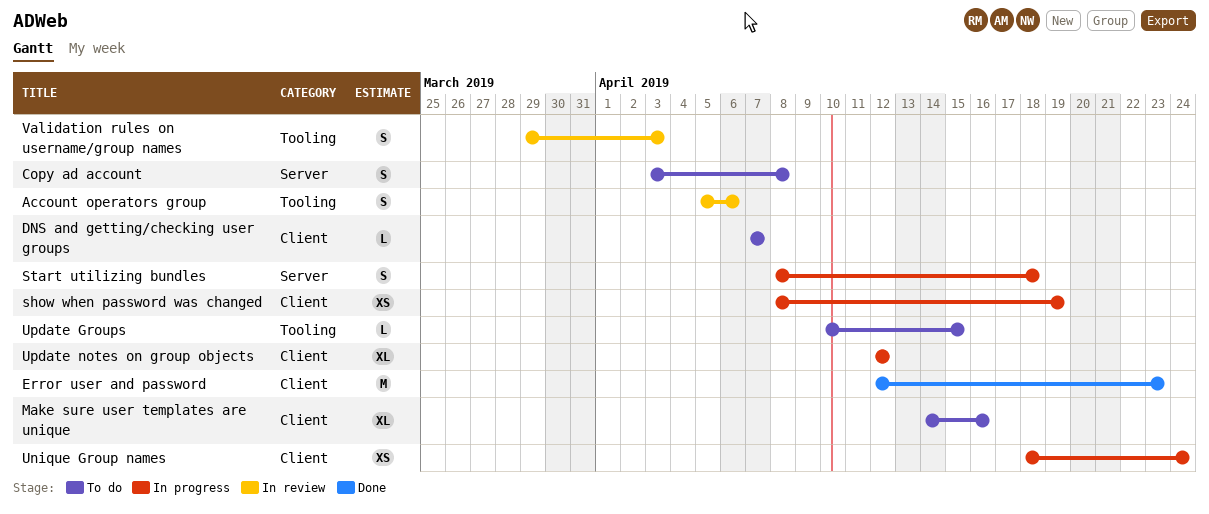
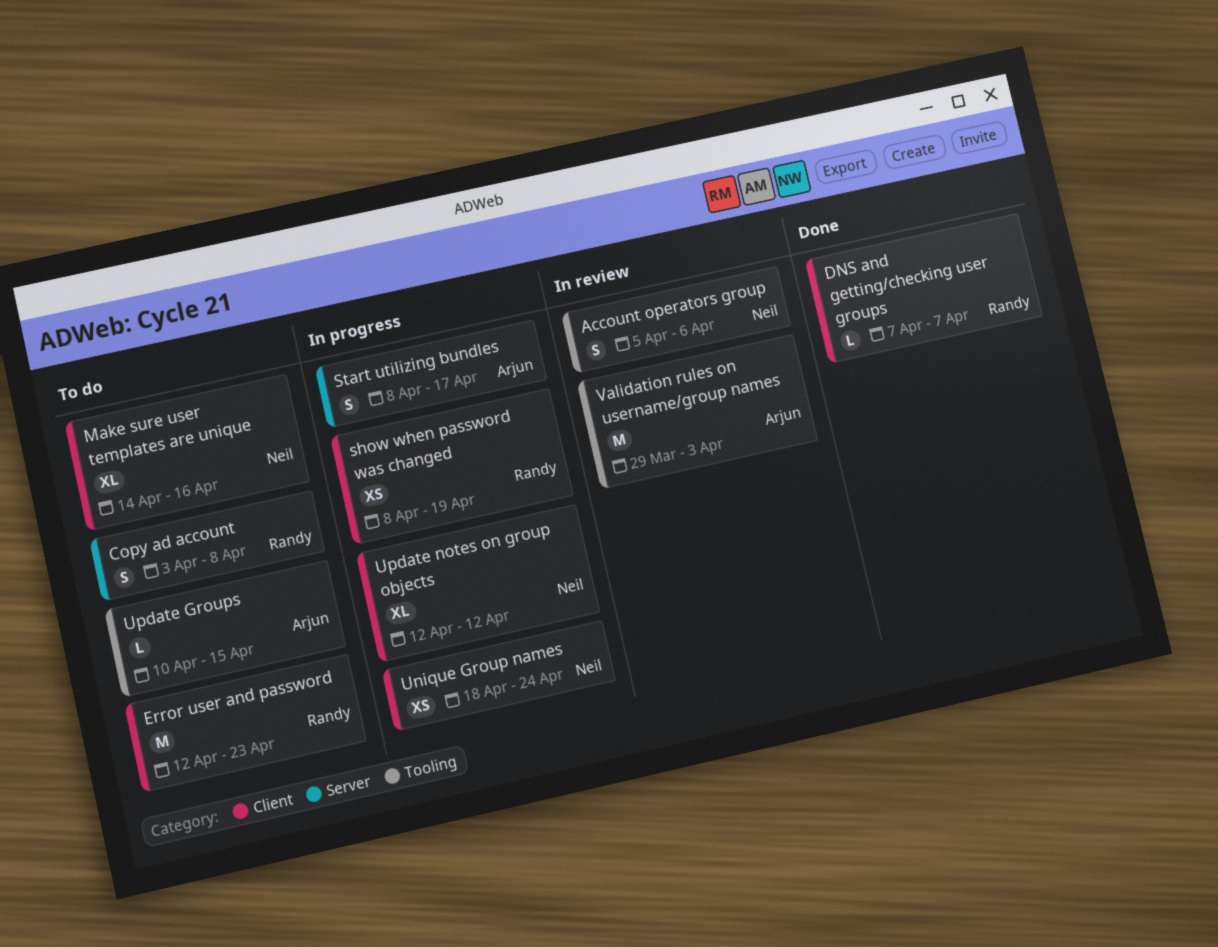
DNS and getting/checking user groups, status: To do -> Done
Error user and password, status: Done -> To do
Start utilizing bundles, due: Apr 18 -> Apr 17
Validation rules on username/group names, estimate: S -> M

